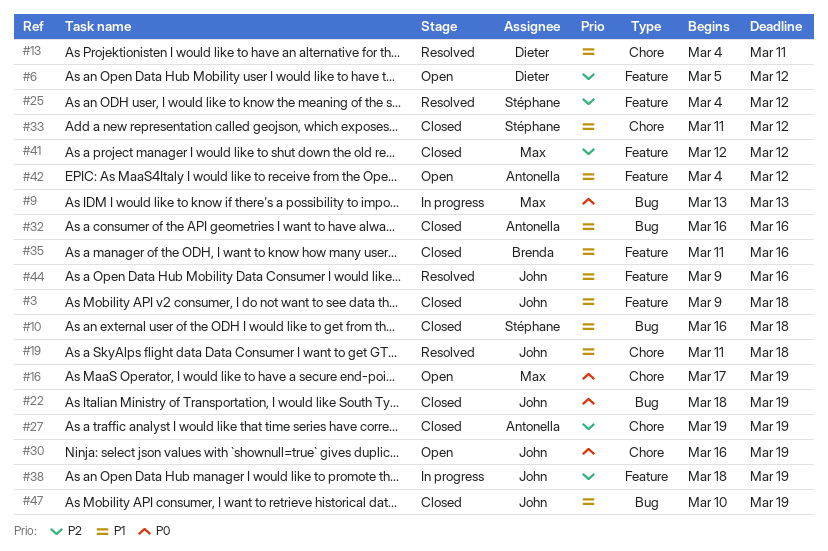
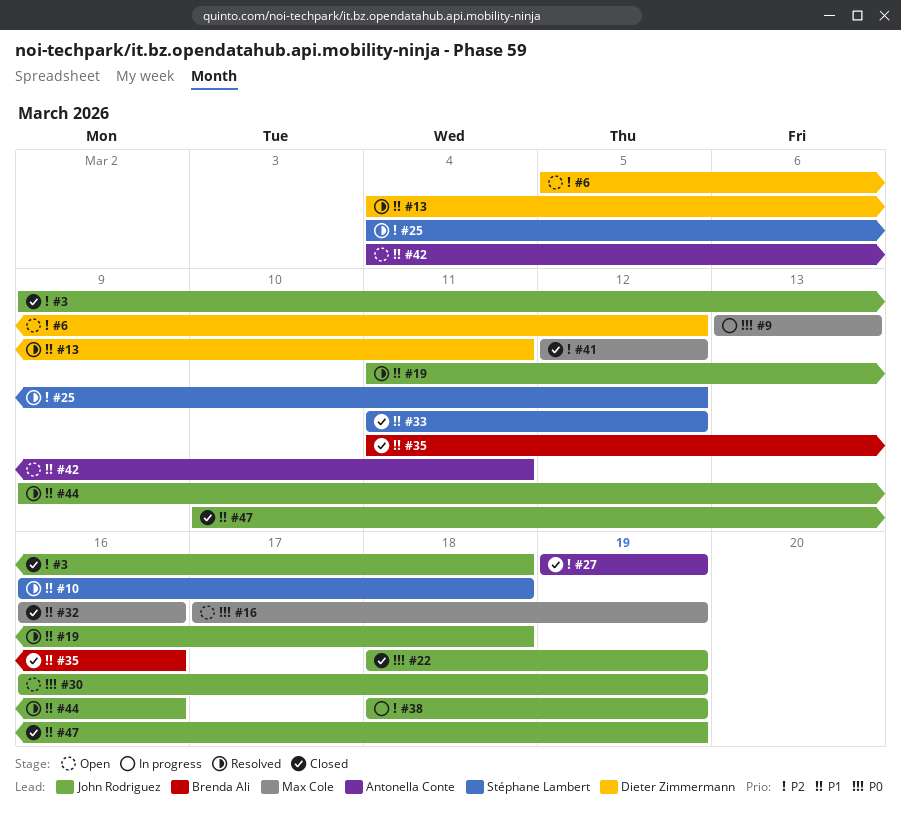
#3, priority: P1 -> P2
#10, status: Closed -> Resolved
#32, owner: Antonella Conte -> Max Cole
#42, due: Mar 12 -> Mar 11

